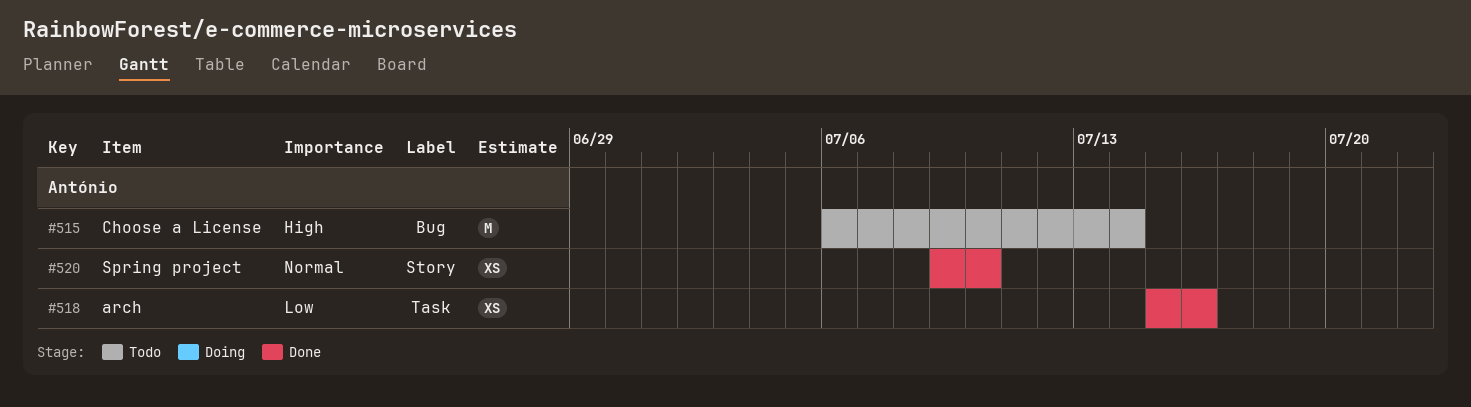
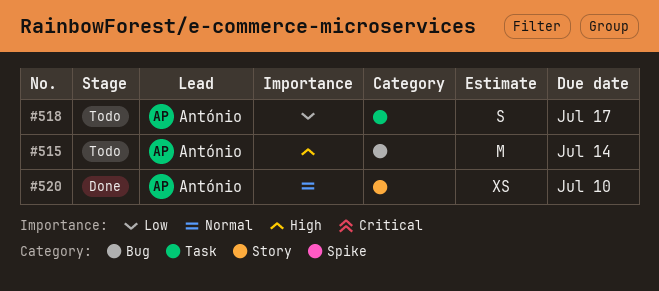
#518, status: Done -> Todo
#518, estimate: XS -> S
#518, due: Jul 16 -> Jul 17

